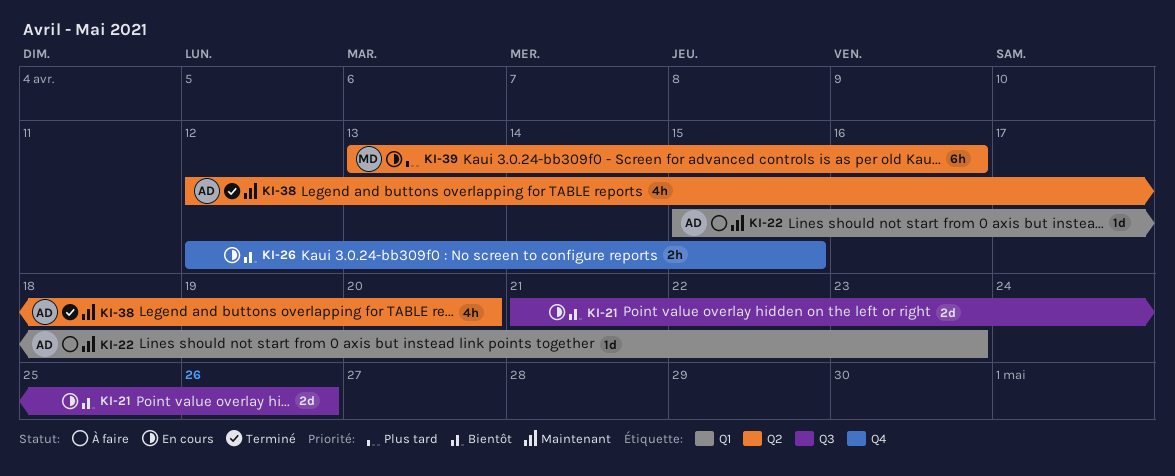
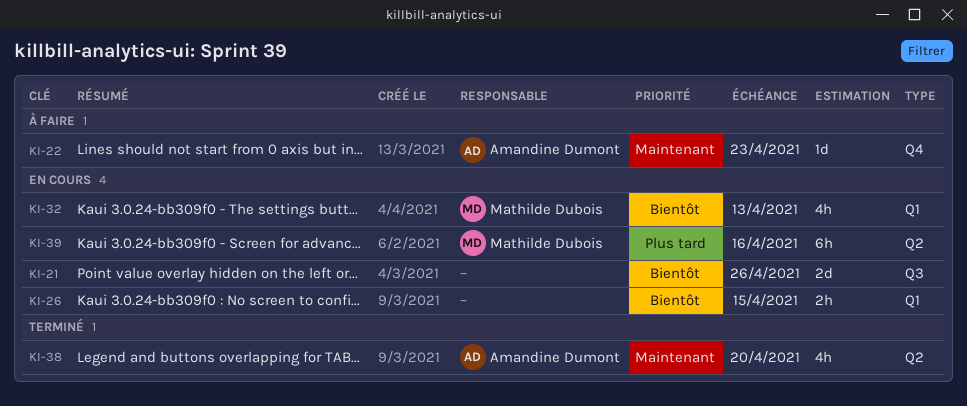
KI-22, label: Q1 -> Q4
KI-26, label: Q4 -> Q1
KI-32: none -> present

